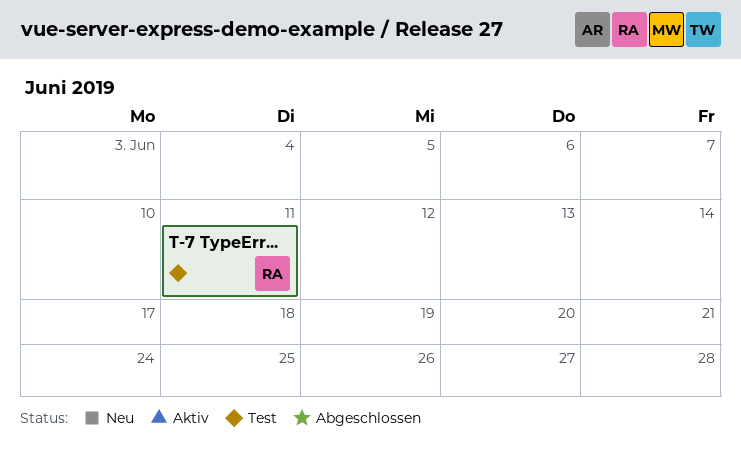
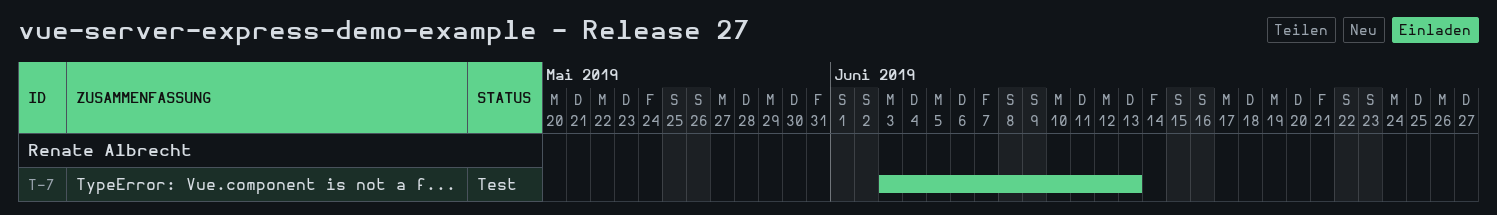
T-7, due: Jun 11 -> Jun 13

